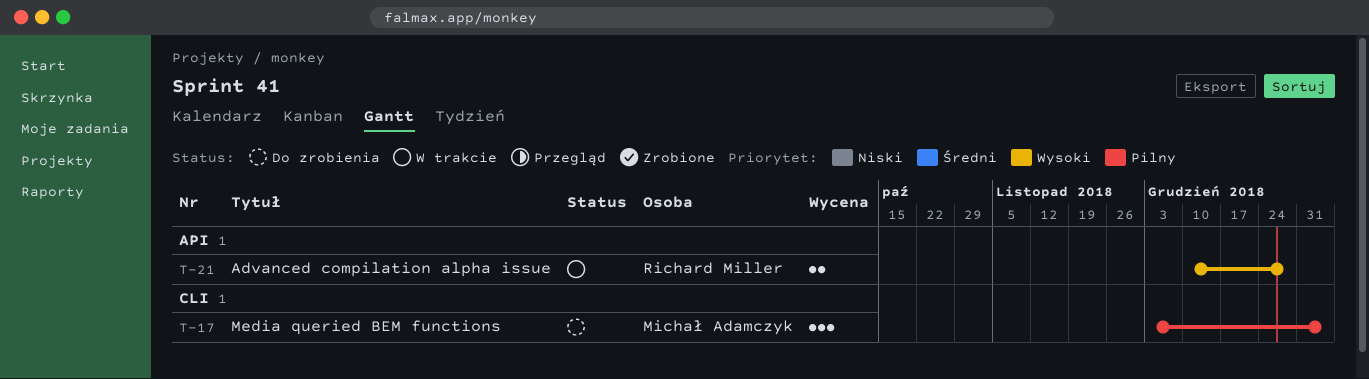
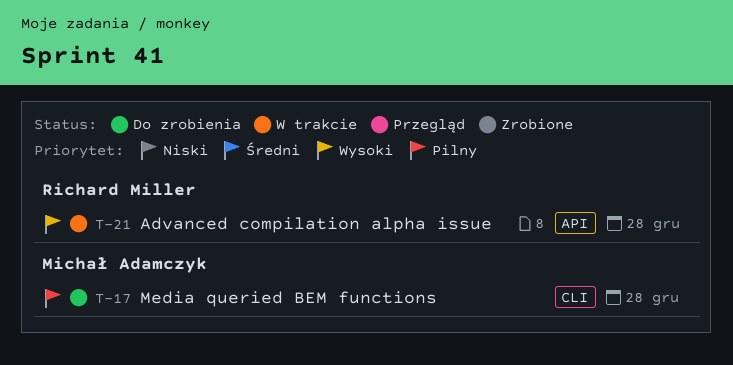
T-17, due: Jan 4 -> Dec 28

